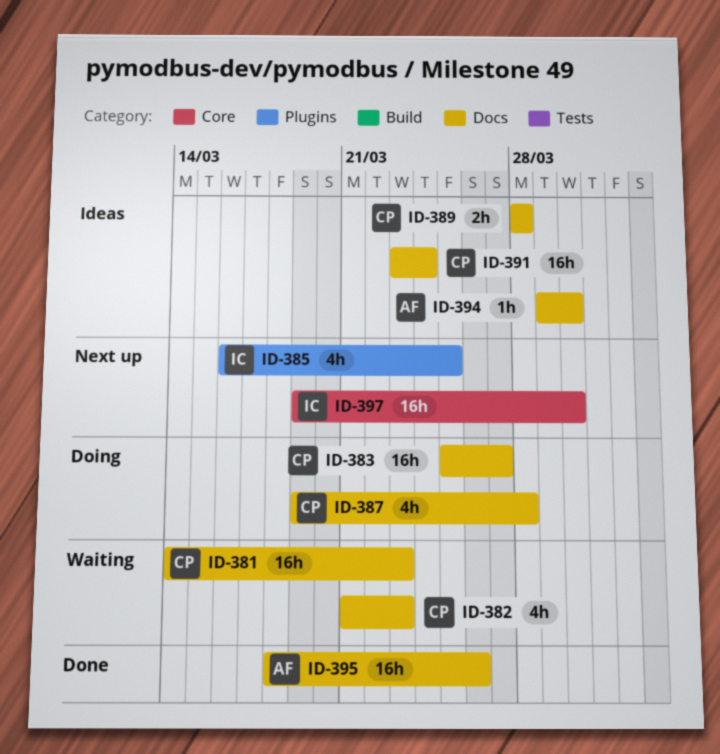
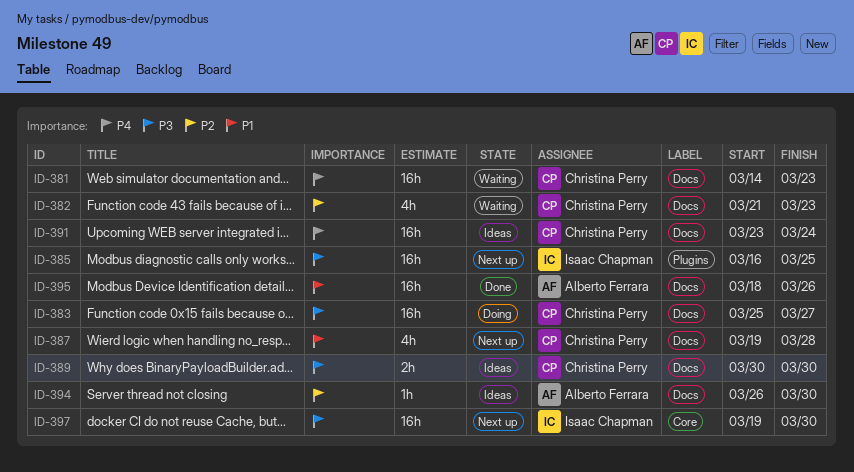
ID-385, estimate: 4h -> 16h
ID-387, status: Doing -> Next up
ID-389, start: Mar 28 -> Mar 30
ID-389, due: Mar 28 -> Mar 30
ID-394, start: Mar 29 -> Mar 26

